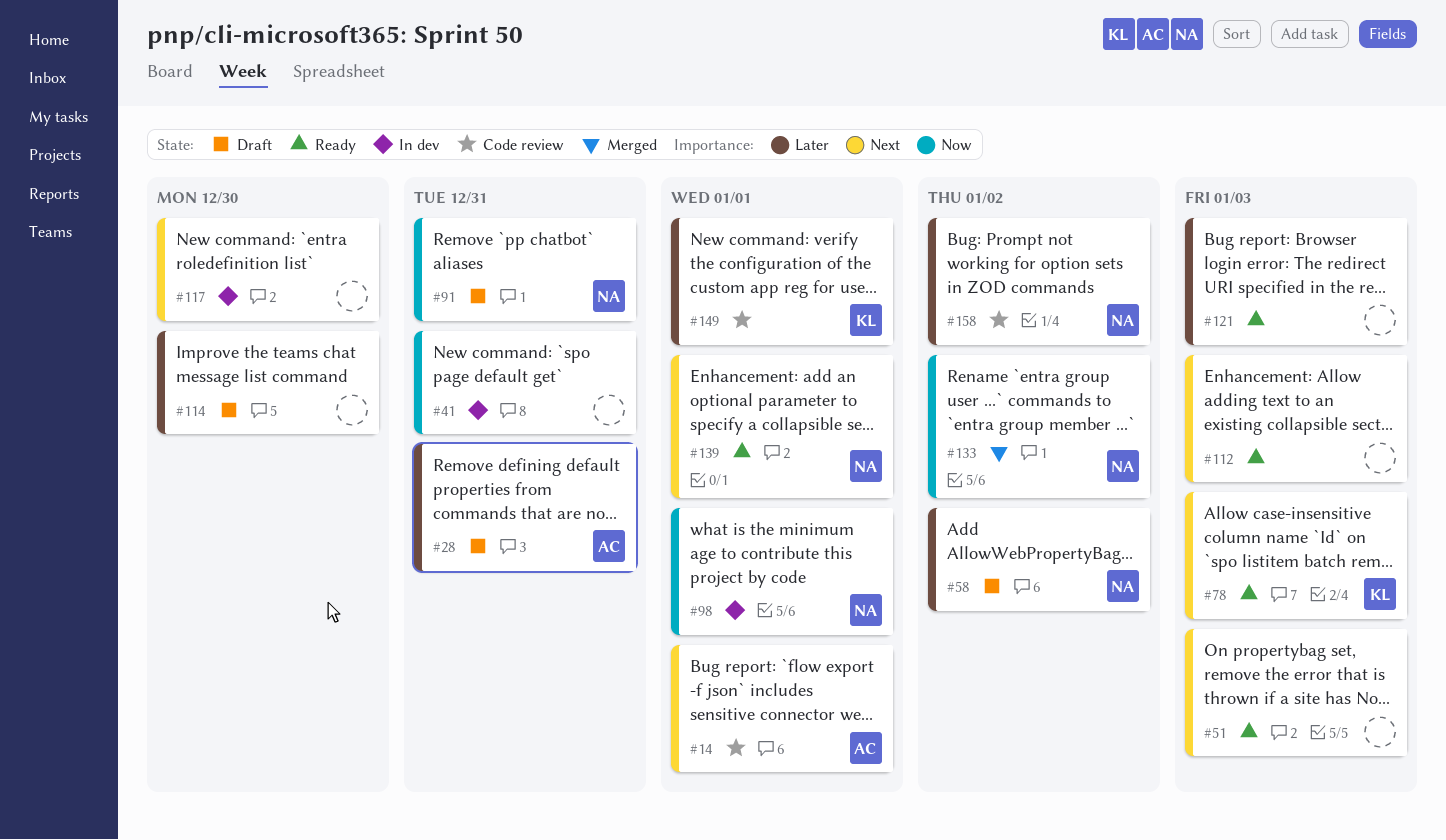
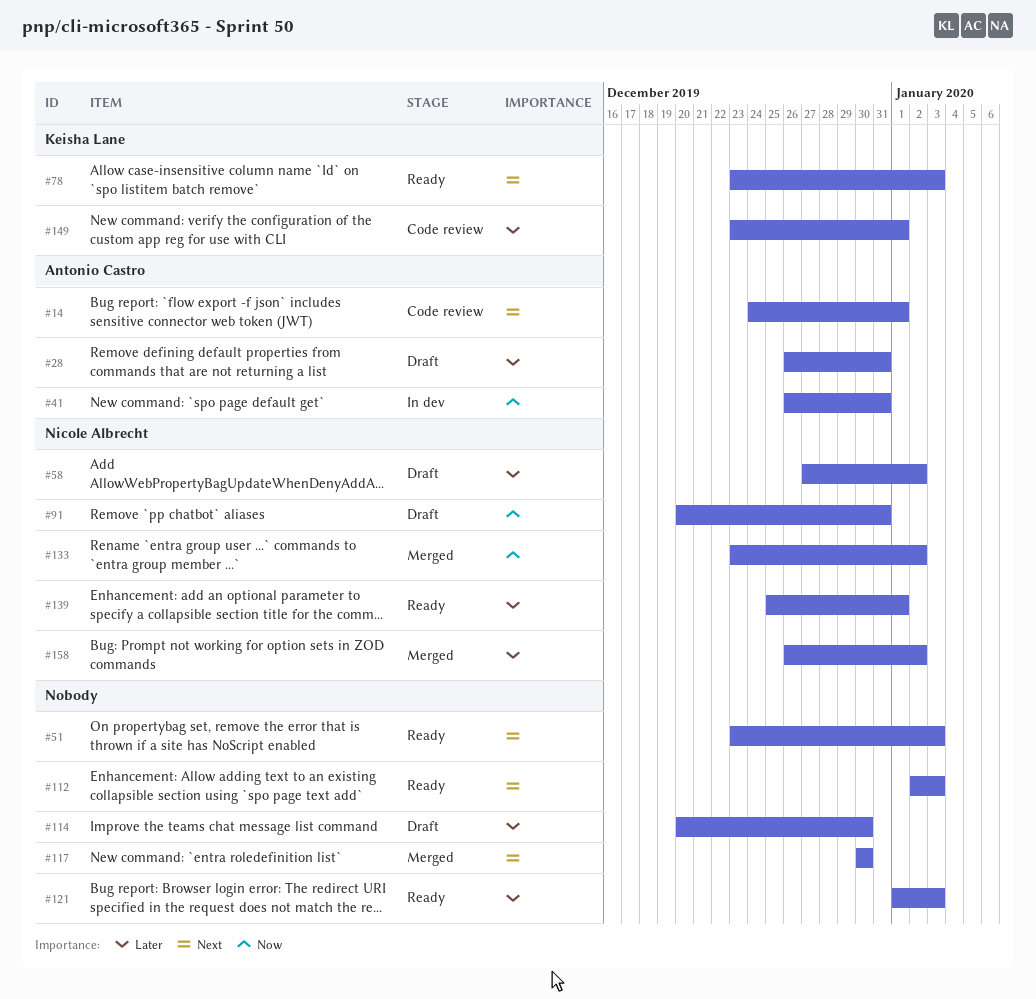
#41, owner: none -> Antonio Castro
#98: present -> none
#117, status: In dev -> Merged
#139, priority: Next -> Later
#158, status: Code review -> Merged

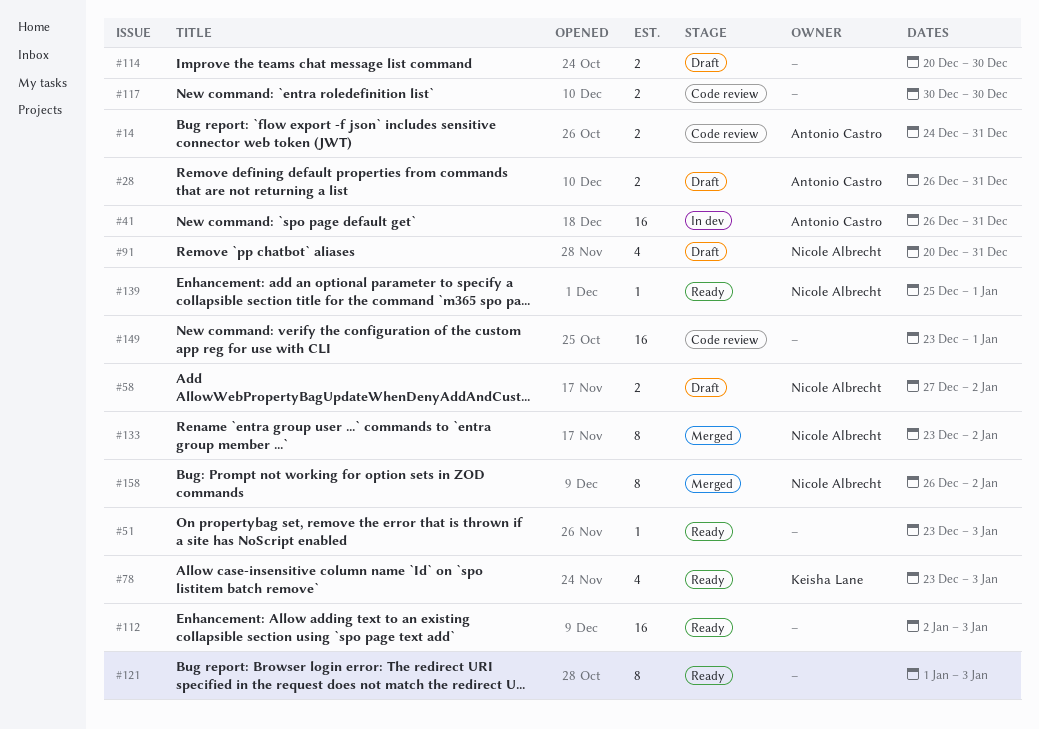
#14, due: Jan 1 -> Dec 31
#117, status: Merged -> Code review
#149, owner: Keisha Lane -> none

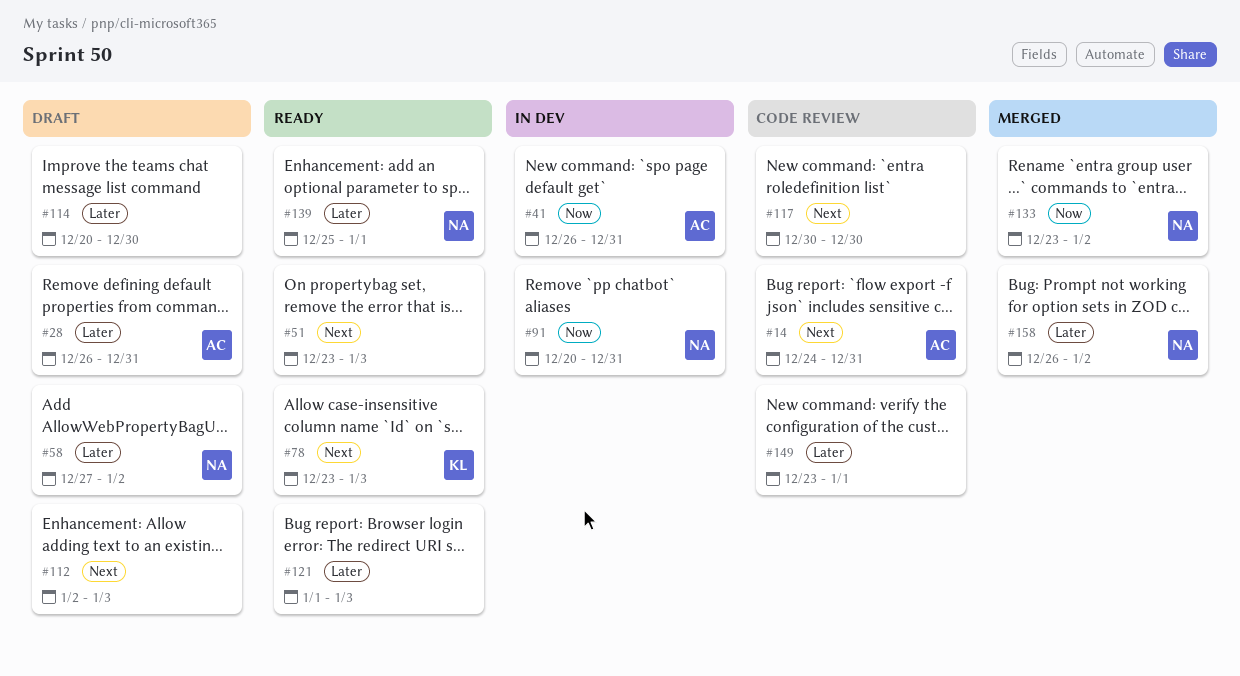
#91, status: Draft -> In dev
#112, status: Ready -> Draft

